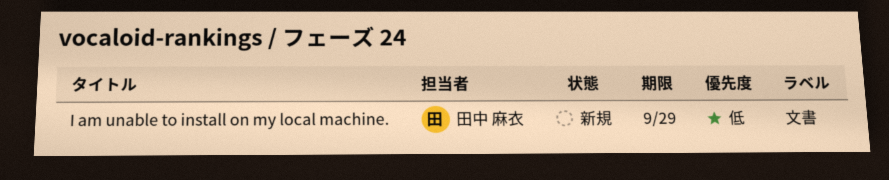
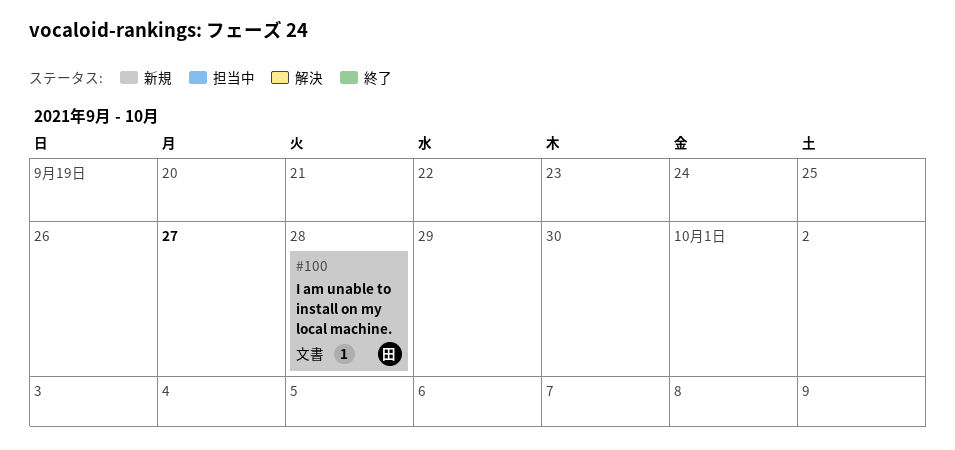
I am unable to install on my local machine., due: Sep 29 -> Sep 28

